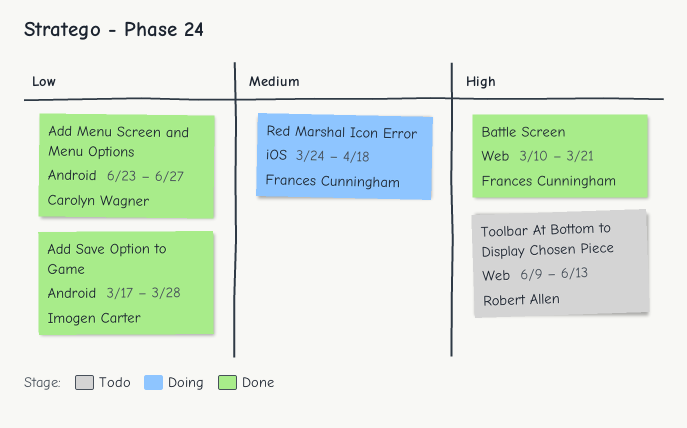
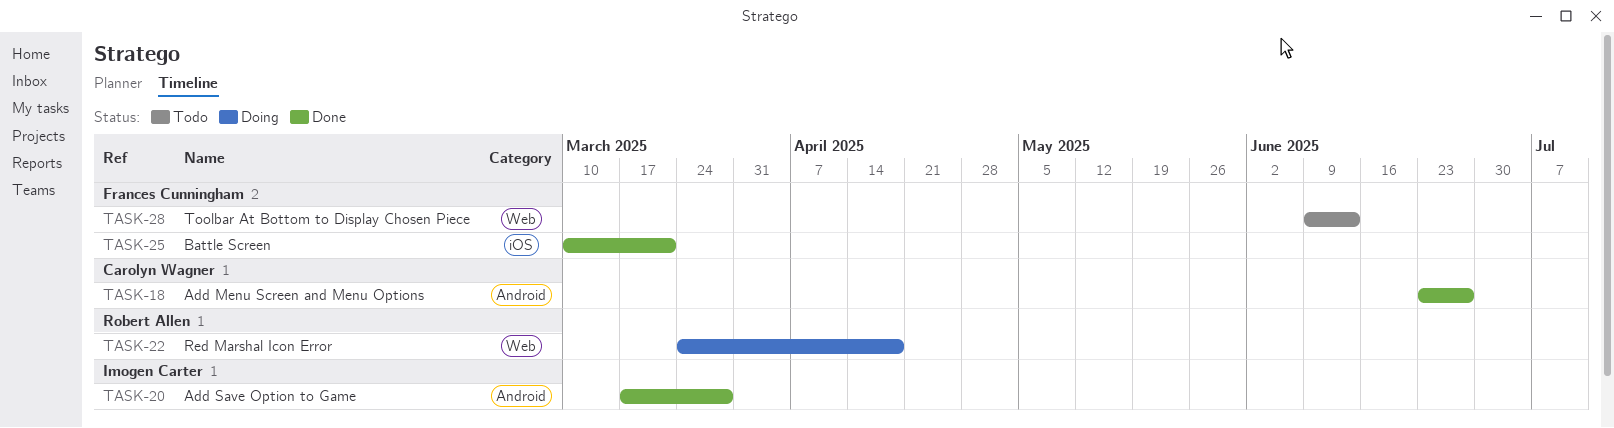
Battle Screen, label: Web -> iOS
Red Marshal Icon Error, owner: Frances Cunningham -> Robert Allen
Red Marshal Icon Error, label: iOS -> Web
Toolbar At Bottom to Display Chosen Piece, owner: Robert Allen -> Frances Cunningham

